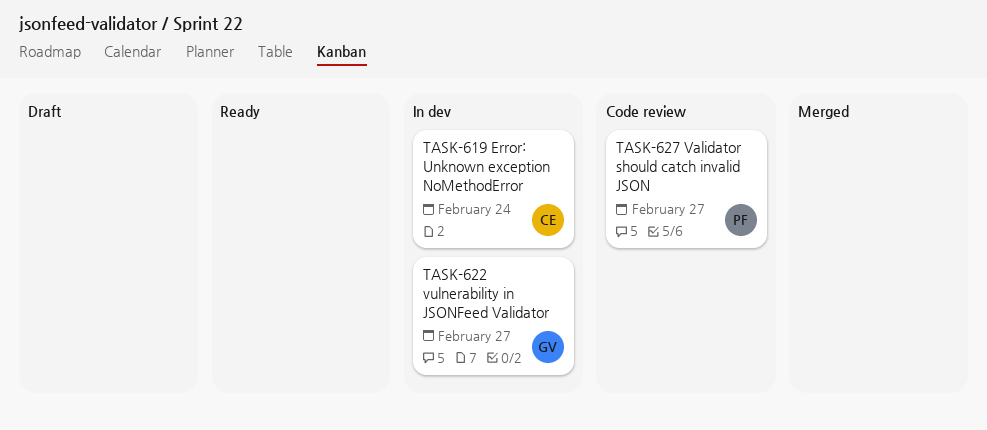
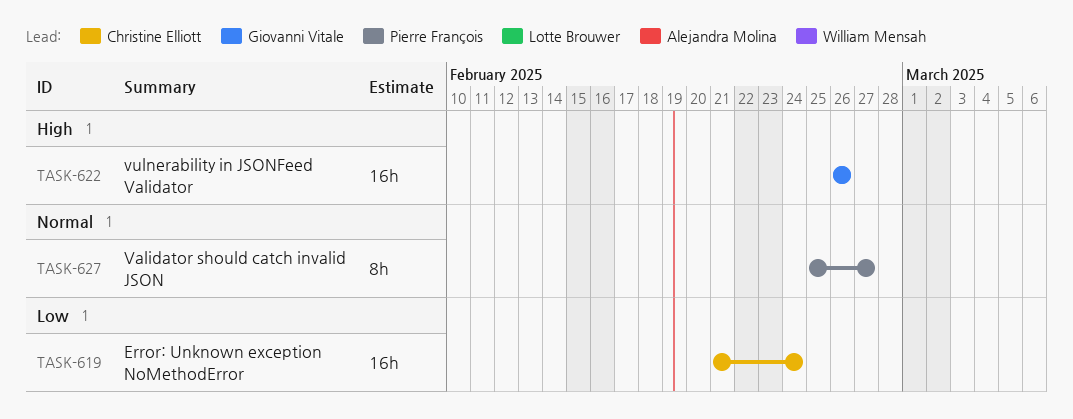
TASK-622, due: Feb 27 -> Feb 26

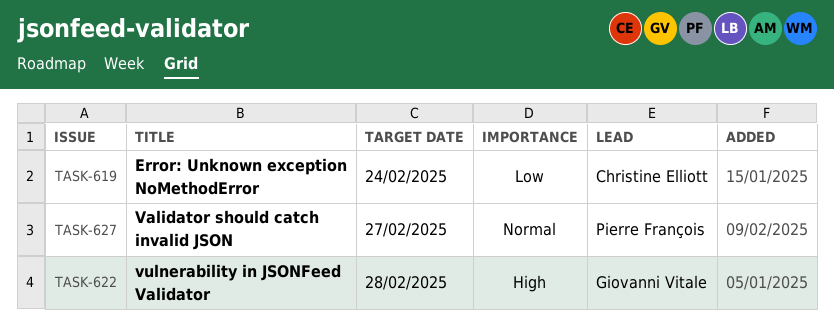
TASK-622, due: Feb 26 -> Feb 28

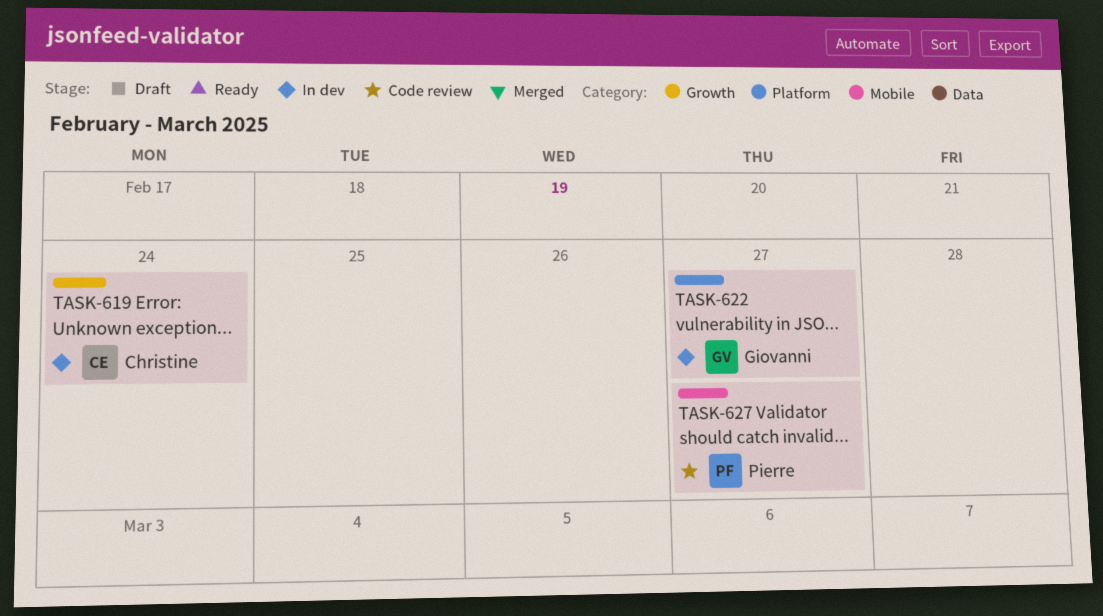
TASK-622, due: Feb 28 -> Feb 27

